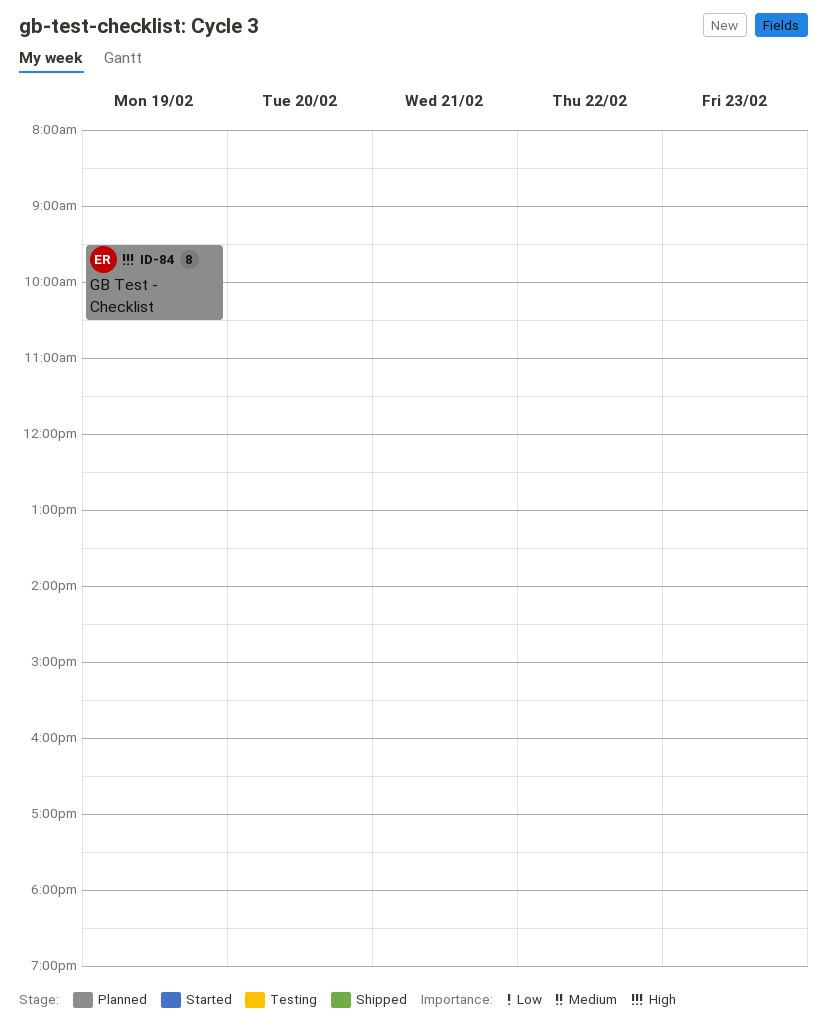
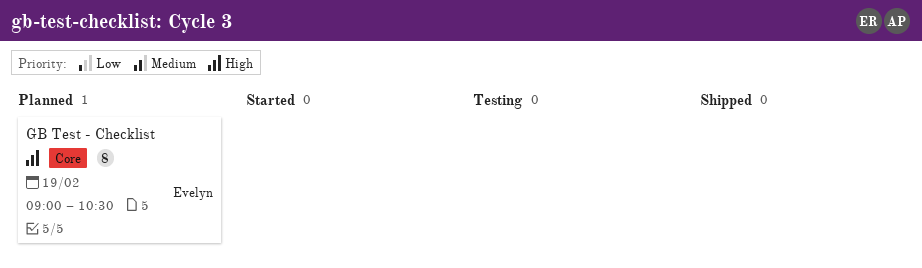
GB Test - Checklist, begins: 09:30 -> 09:00

